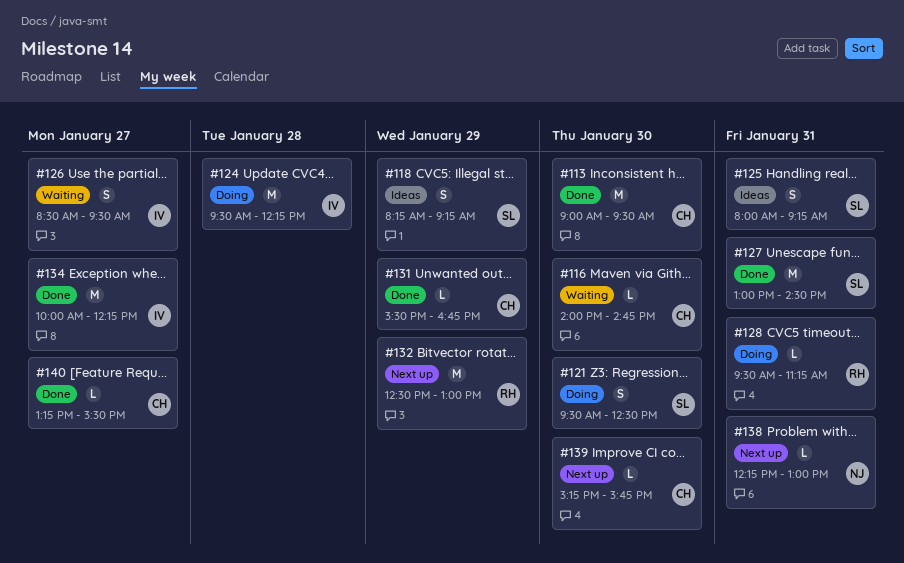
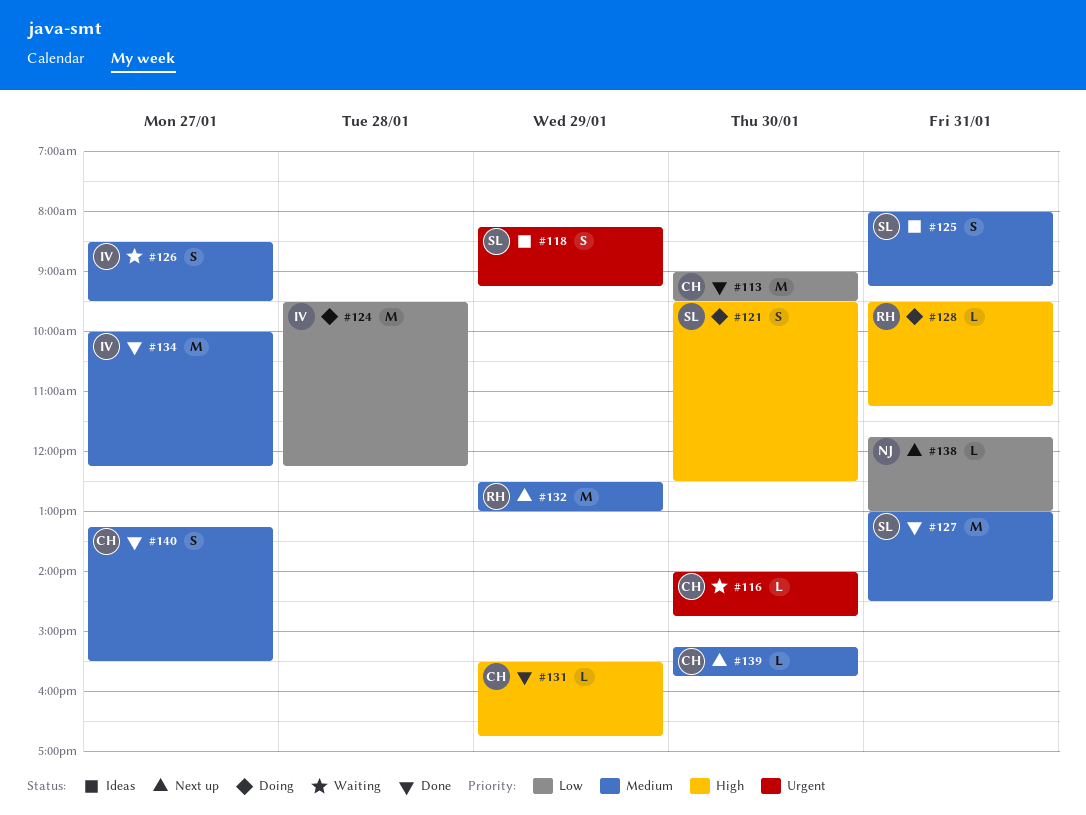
#138, begins: 12:15 -> 11:45
#140, estimate: L -> S

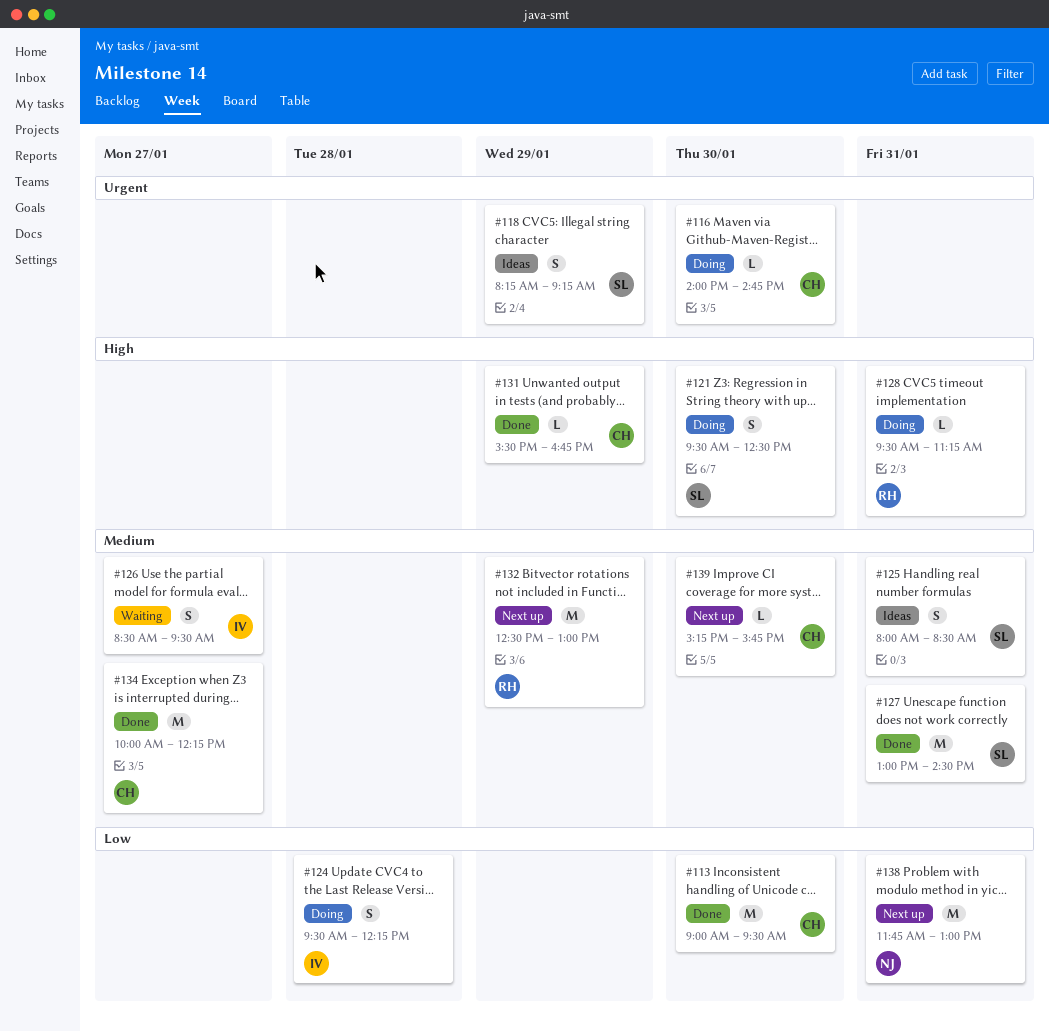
#116, status: Waiting -> Doing
#124, estimate: M -> S
#125, ends: 09:15 -> 08:30
#134, owner: IV -> CH
#138, estimate: L -> M
#140: present -> none

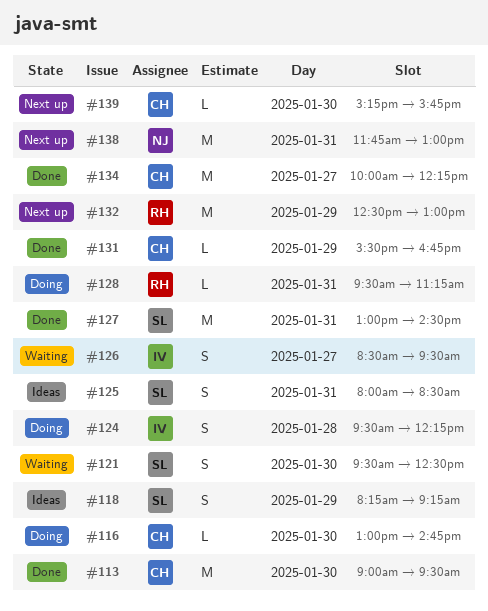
#116, begins: 14:00 -> 13:00
#121, status: Doing -> Waiting

